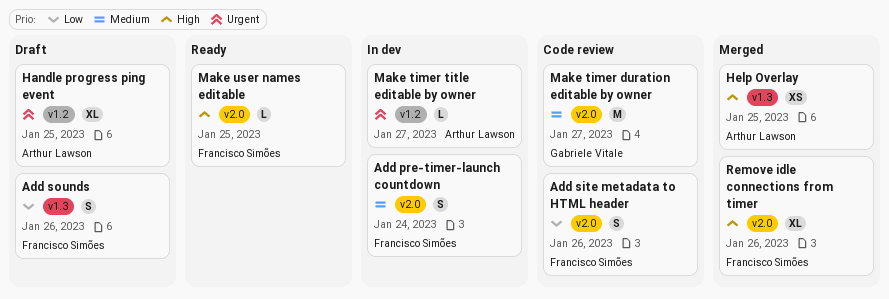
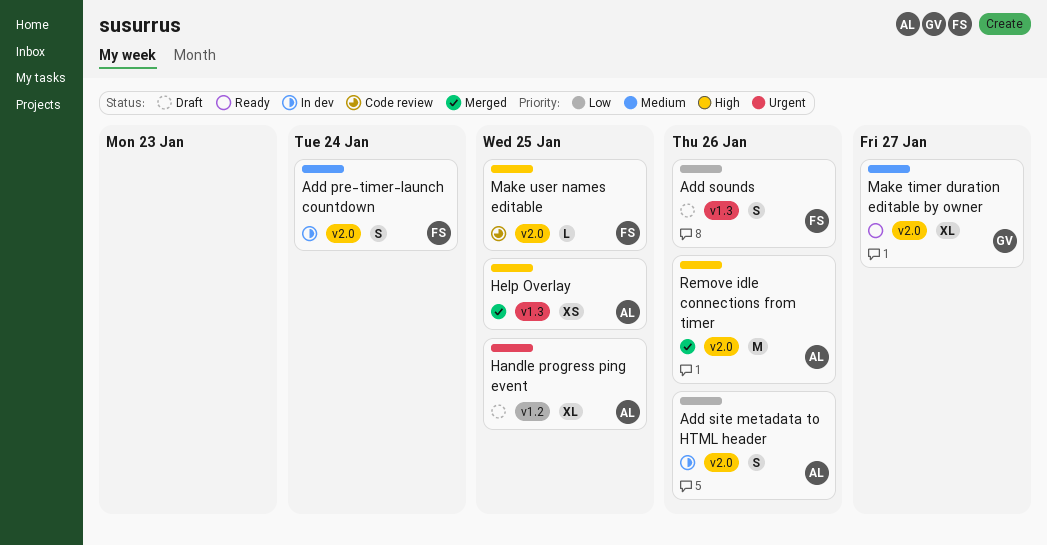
Add site metadata to HTML header, status: Code review -> In dev
Add site metadata to HTML header, owner: Francisco Simões -> Arthur Lawson
Make timer duration editable by owner, status: Code review -> Ready
Make timer duration editable by owner, estimate: M -> XL
Make timer title editable by owner: present -> none
Make user names editable, status: Ready -> Code review
Remove idle connections from timer, owner: Francisco Simões -> Arthur Lawson
Remove idle connections from timer, estimate: XL -> M

